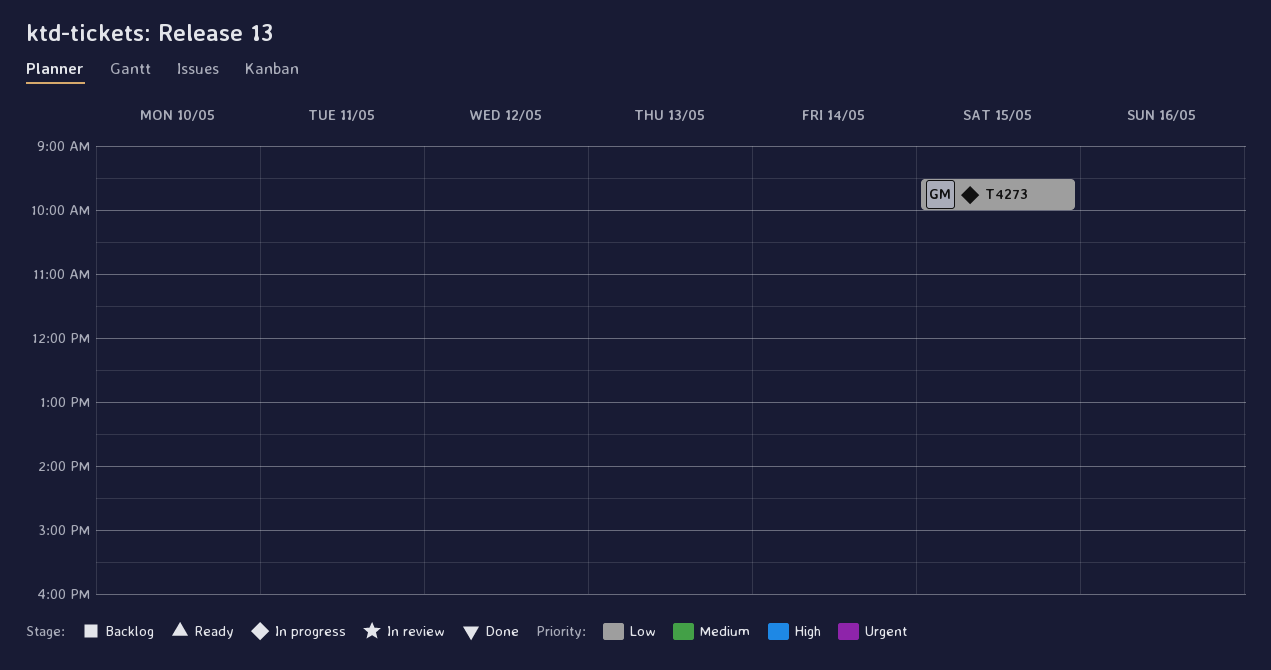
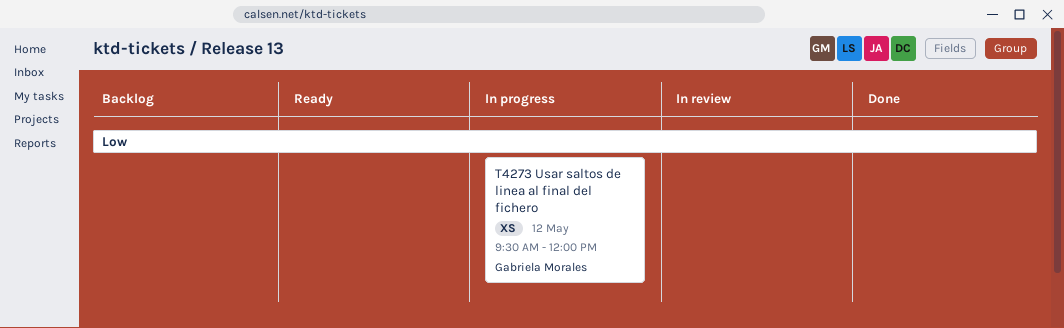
T4273, day: May 15 -> May 12
T4273, ends: 10:00 -> 12:00

